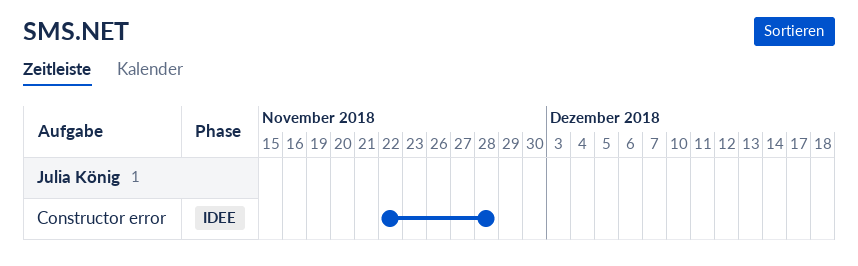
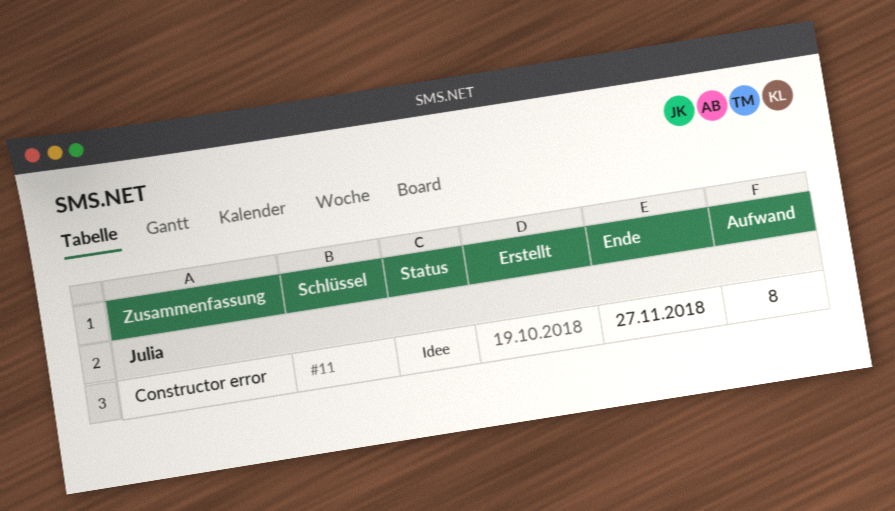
Constructor error, due: Nov 28 -> Nov 27

